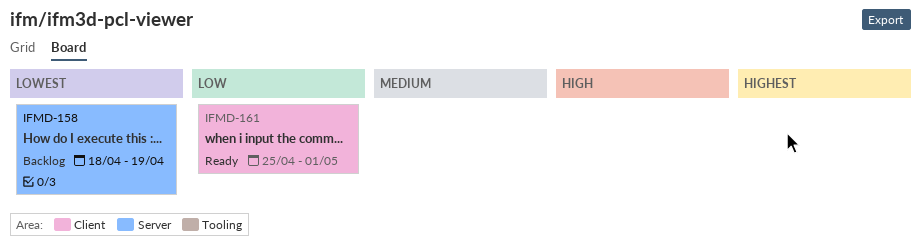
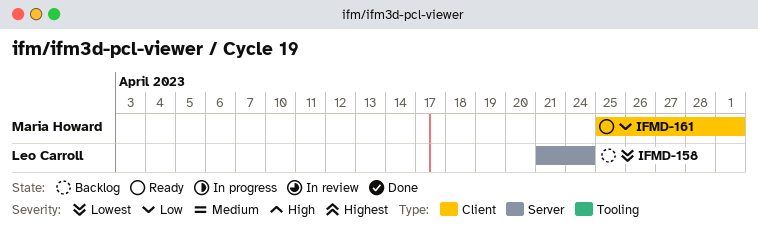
IFMD-158, start: Apr 18 -> Apr 21
IFMD-158, due: Apr 19 -> Apr 24

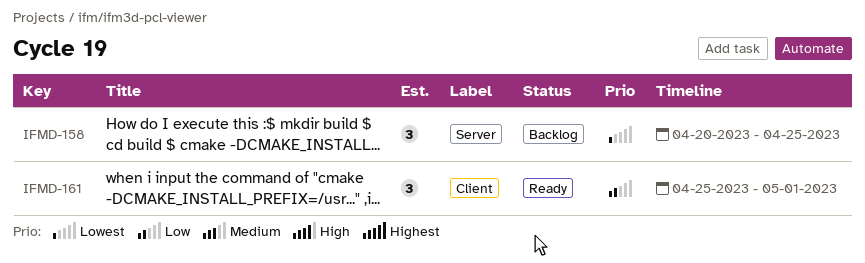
IFMD-158, start: Apr 21 -> Apr 20
IFMD-158, due: Apr 24 -> Apr 25

